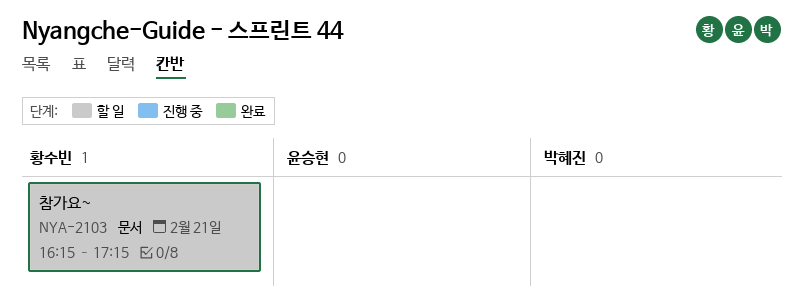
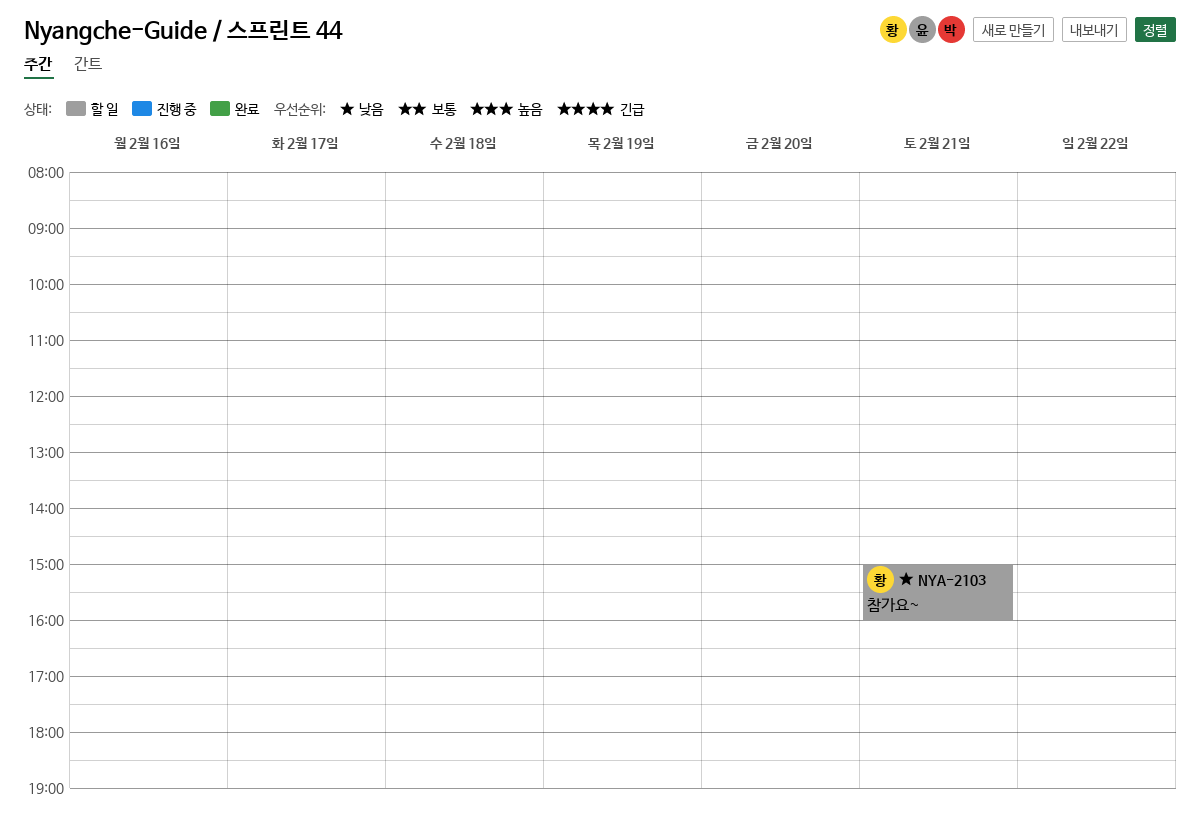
NYA-2103, begins: 16:15 -> 15:00
NYA-2103, ends: 17:15 -> 16:00

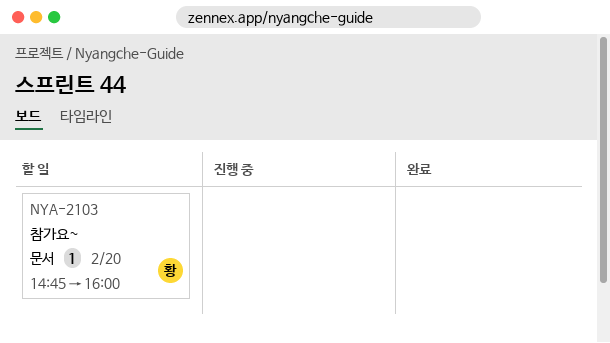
NYA-2103, day: Feb 21 -> Feb 20
NYA-2103, begins: 15:00 -> 14:45

